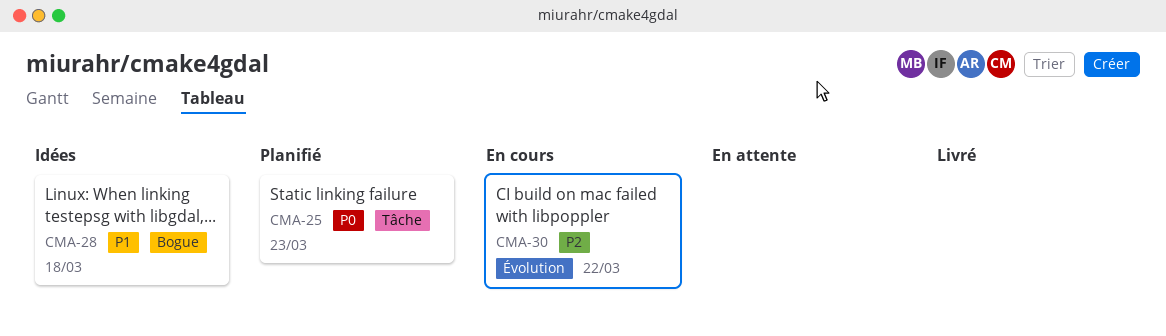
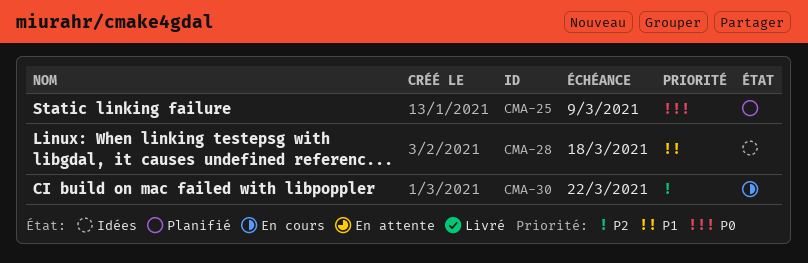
CMA-25, due: Mar 23 -> Mar 9

